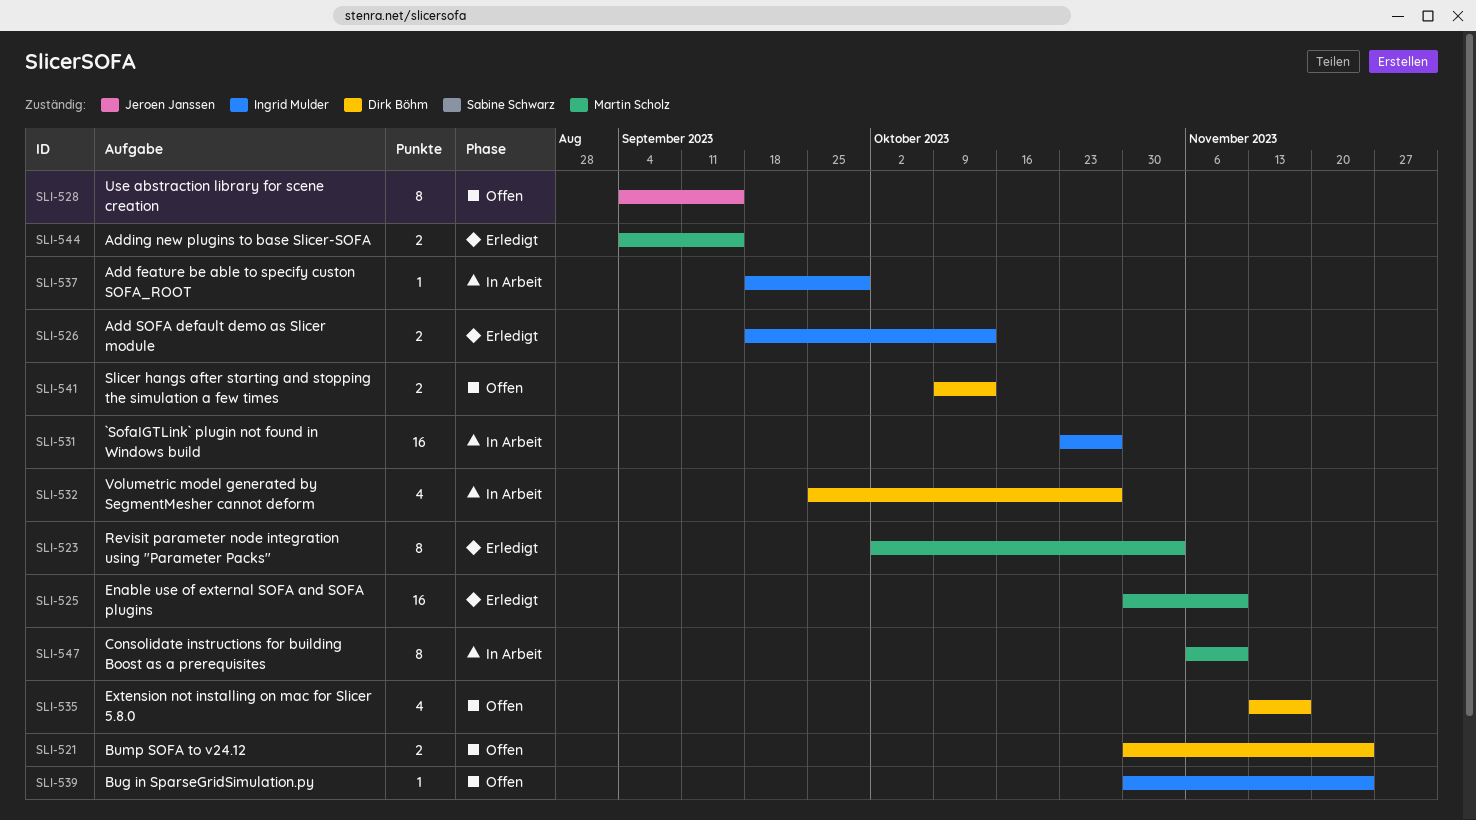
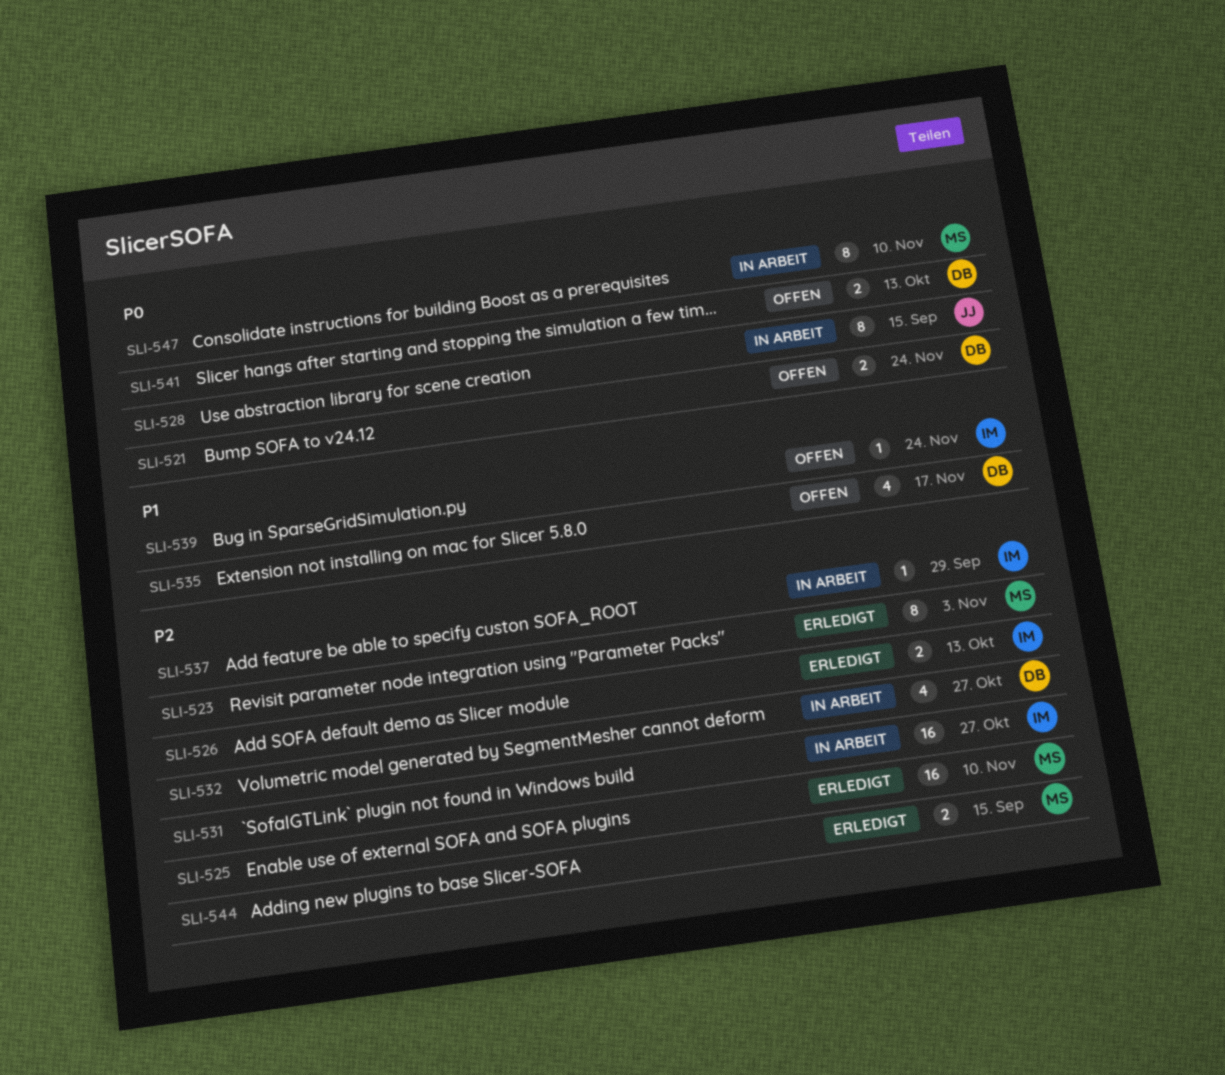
SLI-528, status: Offen -> In Arbeit

